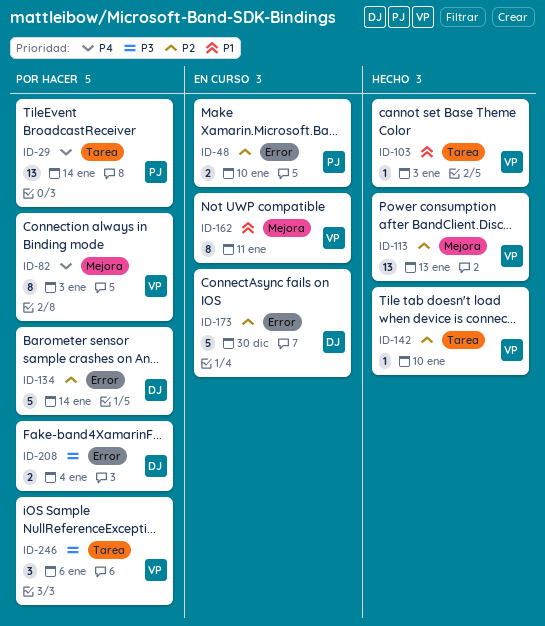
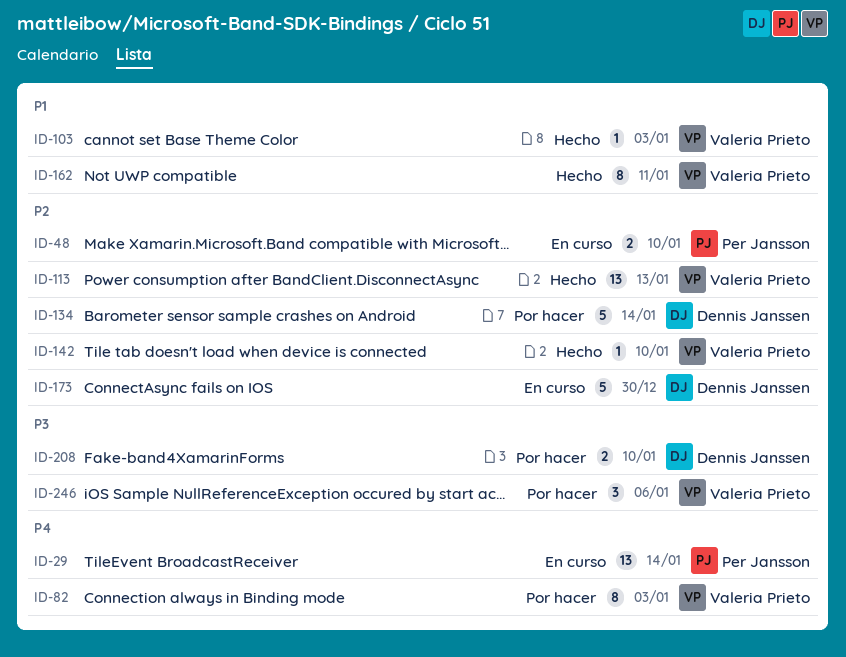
ID-29, status: Por hacer -> En curso
ID-162, status: En curso -> Hecho
ID-208, due: Jan 4 -> Jan 10

